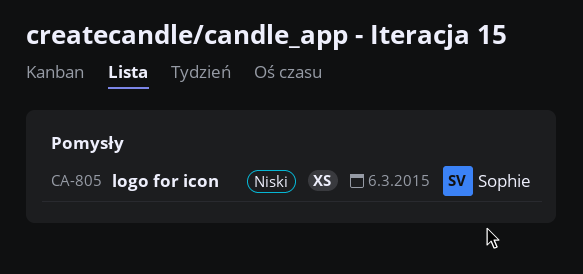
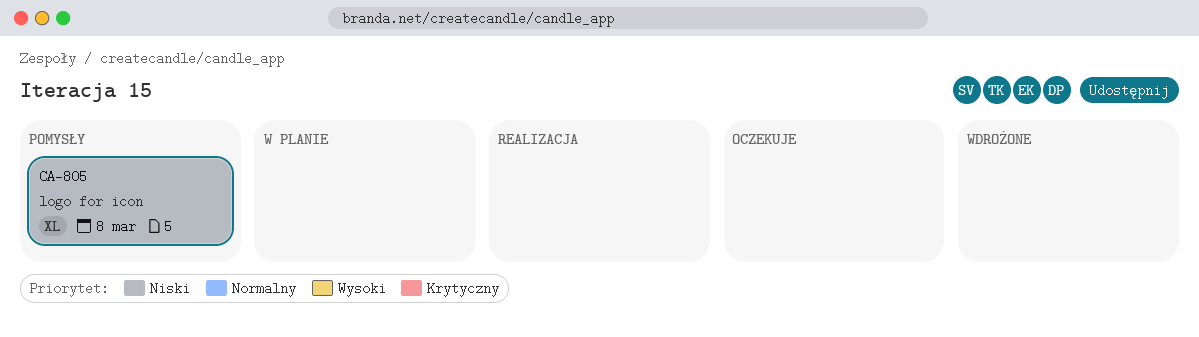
CA-805, estimate: XS -> XL
CA-805, due: Mar 6 -> Mar 8

